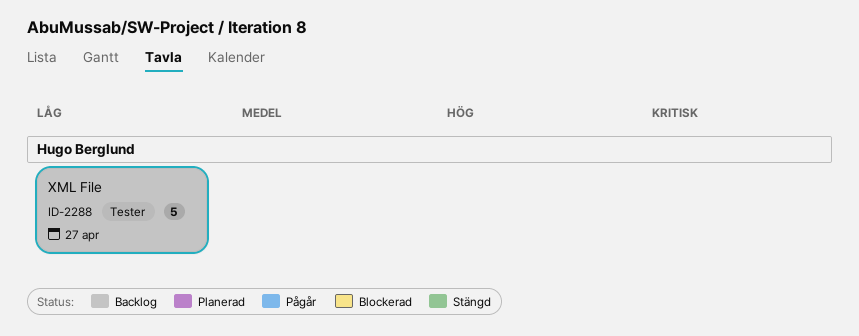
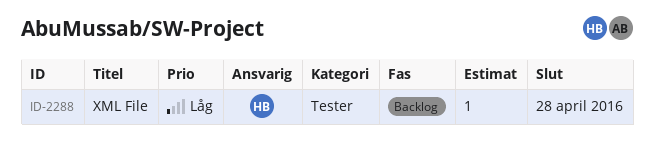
ID-2288, estimate: 5 -> 1
ID-2288, due: Apr 27 -> Apr 28

